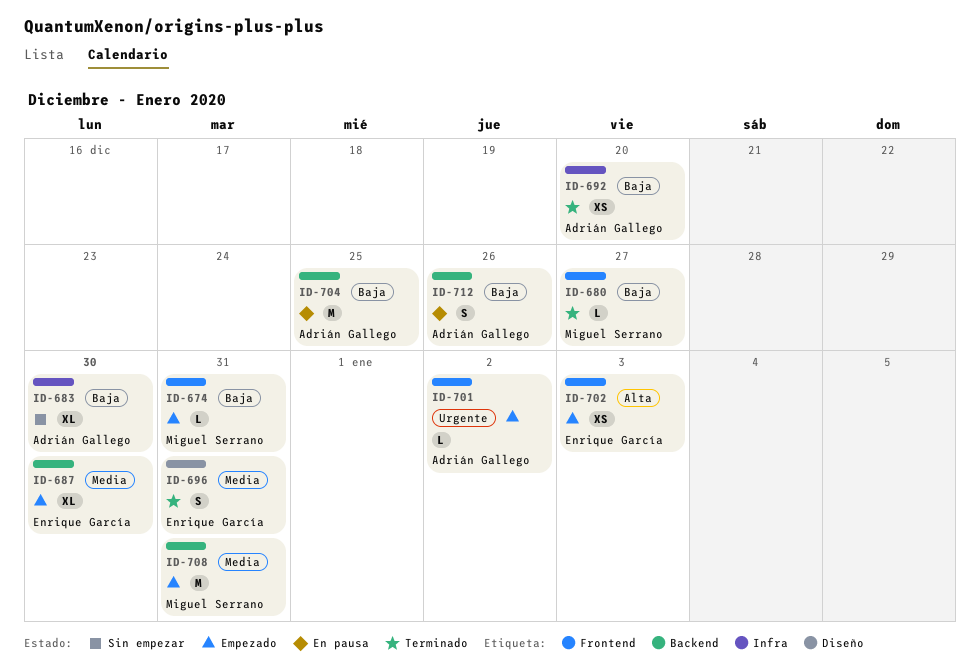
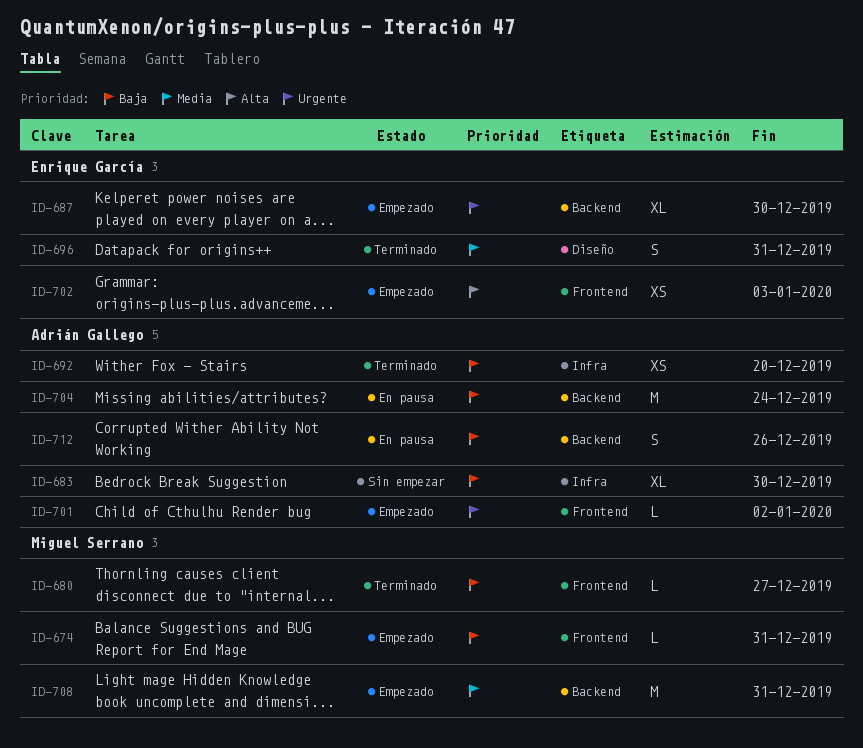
ID-687, priority: Media -> Urgente
ID-704, due: Dec 25 -> Dec 24

